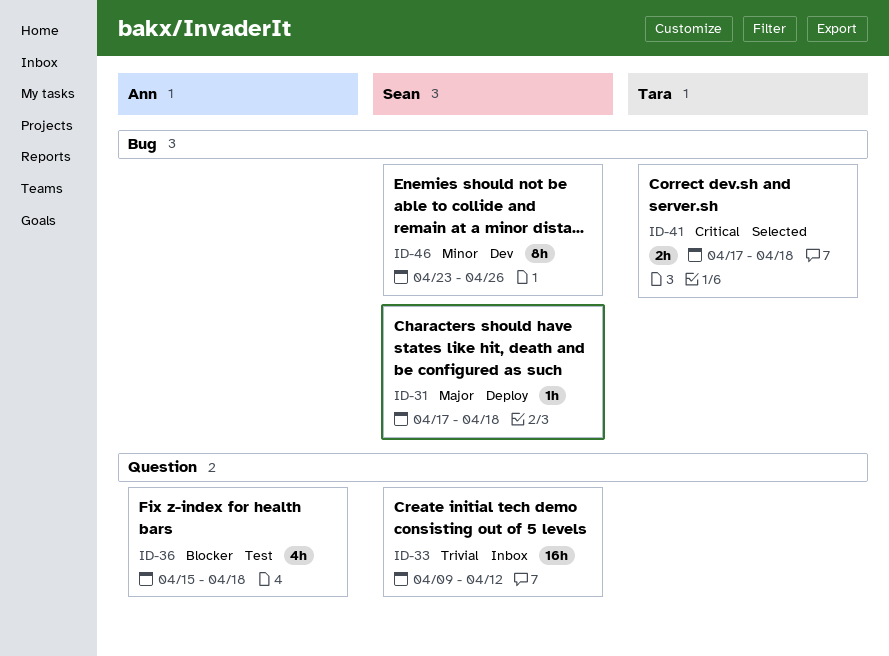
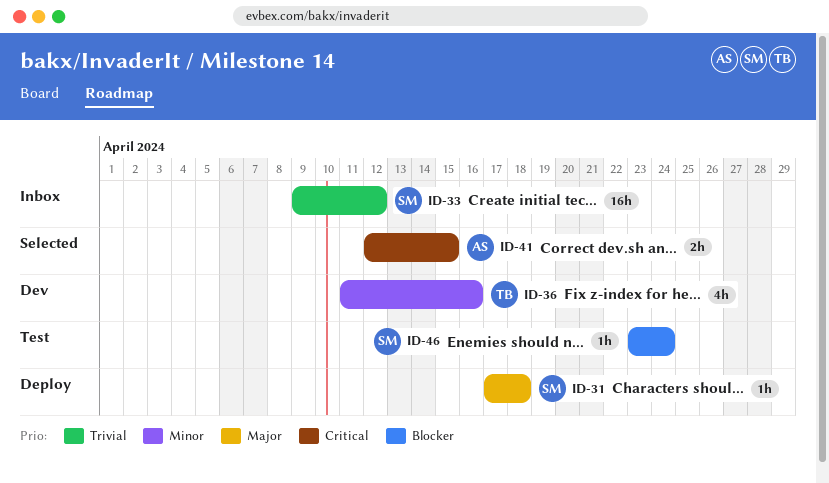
ID-36, status: Test -> Dev
ID-36, owner: Ann -> Tara
ID-36, priority: Blocker -> Minor
ID-36, start: Apr 15 -> Apr 11
ID-36, due: Apr 18 -> Apr 16
ID-41, owner: Tara -> Ann
ID-41, start: Apr 17 -> Apr 12
ID-41, due: Apr 18 -> Apr 15
ID-46, status: Dev -> Test
ID-46, priority: Minor -> Blocker
ID-46, estimate: 8h -> 1h
ID-46, due: Apr 26 -> Apr 24

